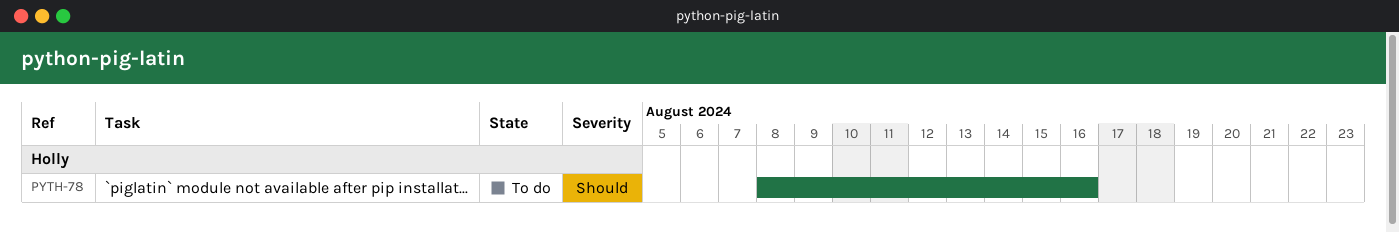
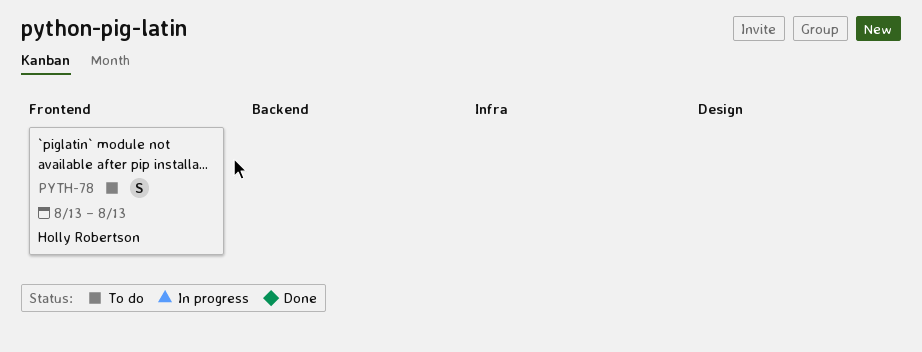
PYTH-78, start: Aug 8 -> Aug 13
PYTH-78, due: Aug 16 -> Aug 13

